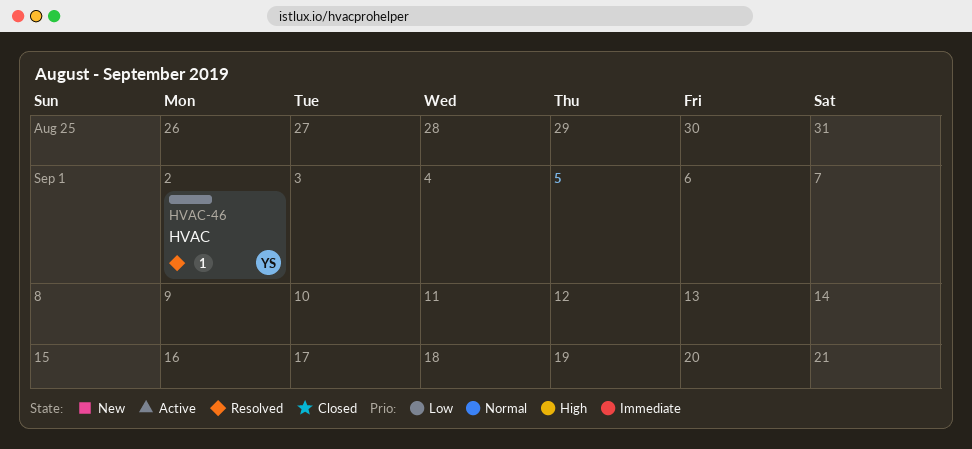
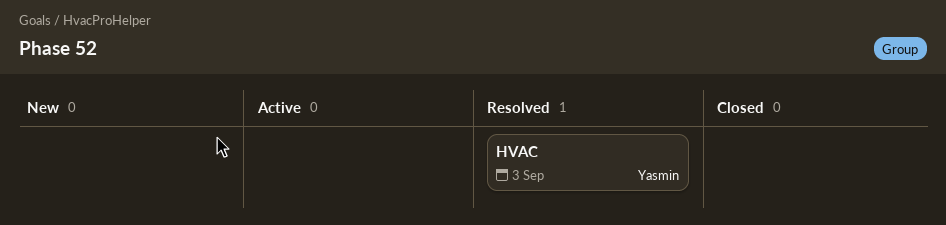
HVAC, due: Sep 2 -> Sep 3

